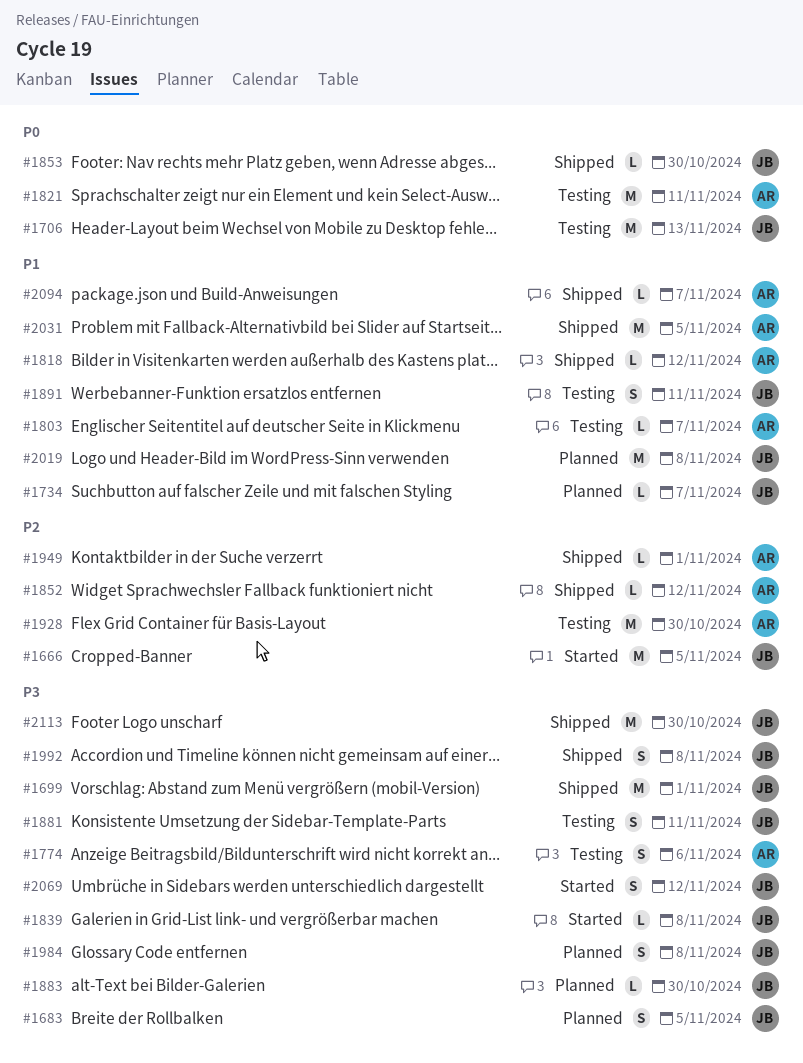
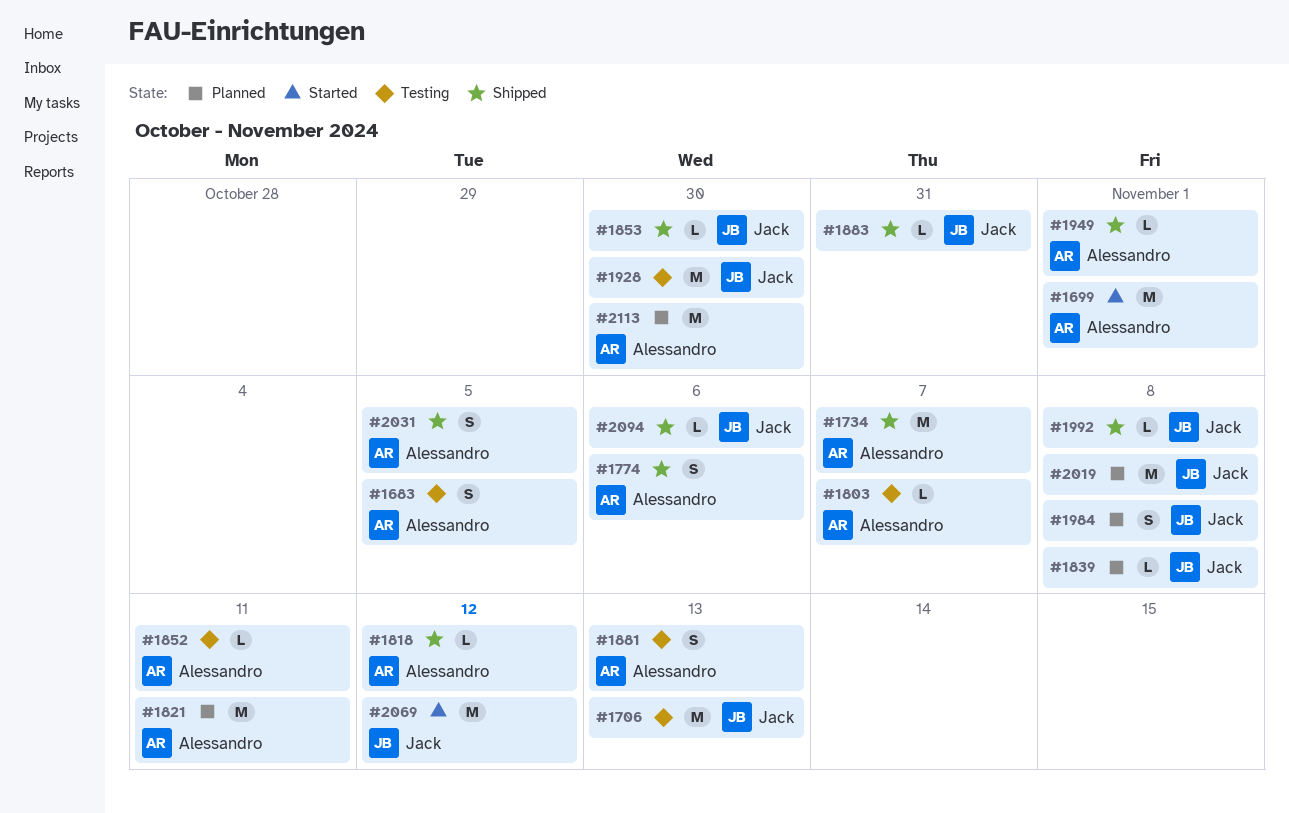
#1666: present -> none
#1683, status: Planned -> Testing
#1683, owner: Jack -> Alessandro
#1699, status: Shipped -> Started
#1699, owner: Jack -> Alessandro
#1734, status: Planned -> Shipped
#1734, owner: Jack -> Alessandro
#1734, estimate: L -> M
#1774, status: Testing -> Shipped
#1821, status: Testing -> Planned
#1839, status: Started -> Planned
#1852, status: Shipped -> Testing
#1852, due: Nov 12 -> Nov 11
#1881, owner: Jack -> Alessandro
#1881, due: Nov 11 -> Nov 13
#1883, status: Planned -> Shipped
#1883, due: Oct 30 -> Oct 31
#1891: present -> none
#1928, owner: Alessandro -> Jack
#1992, estimate: S -> L
#2031, estimate: M -> S
#2069, estimate: S -> M
#2094, owner: Alessandro -> Jack
#2094, due: Nov 7 -> Nov 6
#2113, status: Shipped -> Planned
#2113, owner: Jack -> Alessandro

